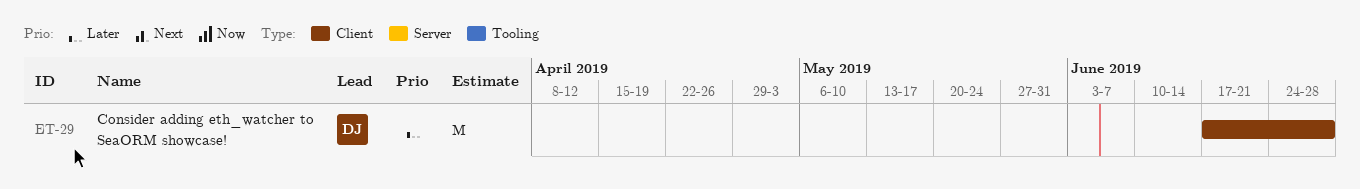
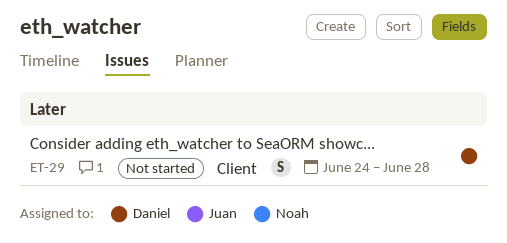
ET-29, estimate: M -> S
ET-29, start: Jun 17 -> Jun 24

